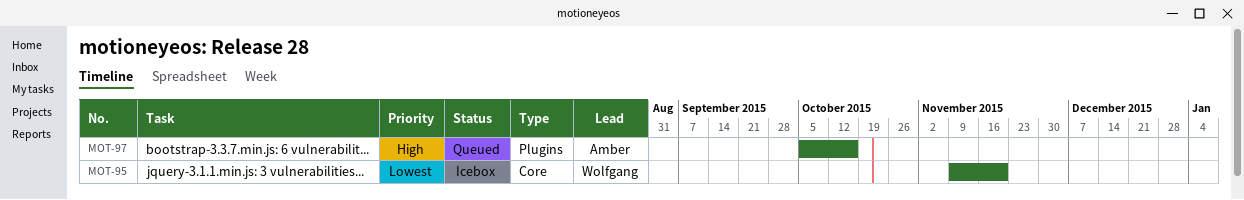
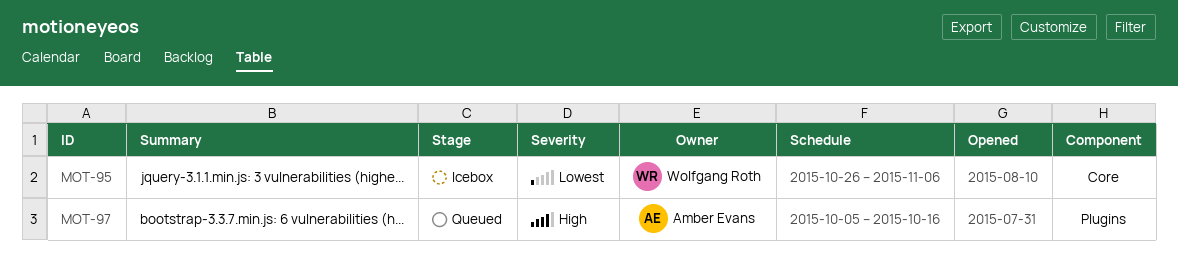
MOT-95, start: Nov 9 -> Oct 26
MOT-95, due: Nov 20 -> Nov 6

